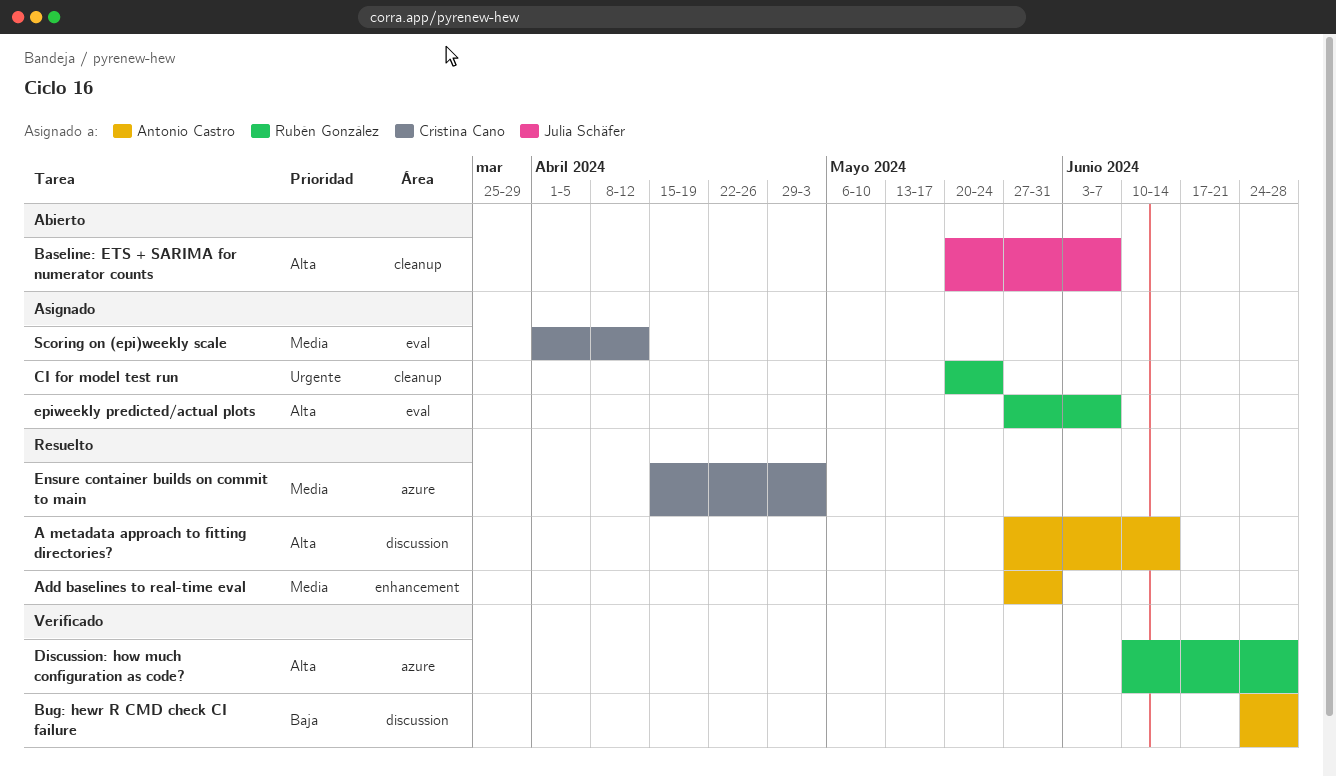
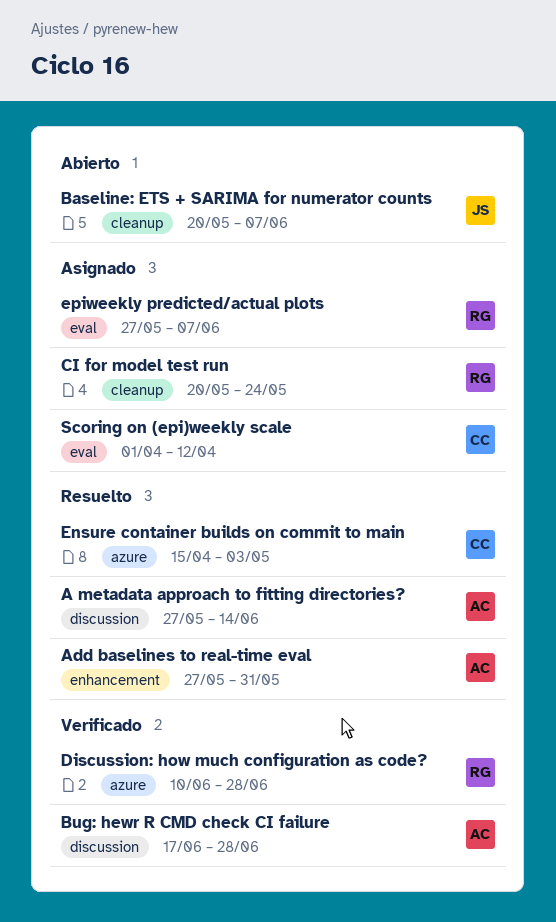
Bug: hewr R CMD check CI failure, start: Jun 24 -> Jun 17

